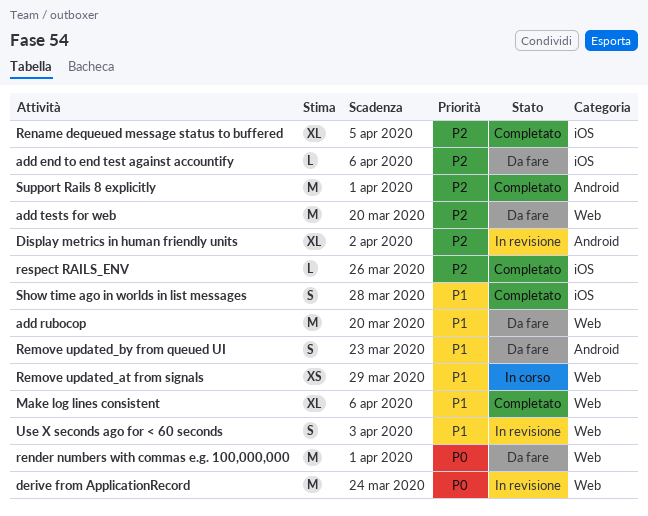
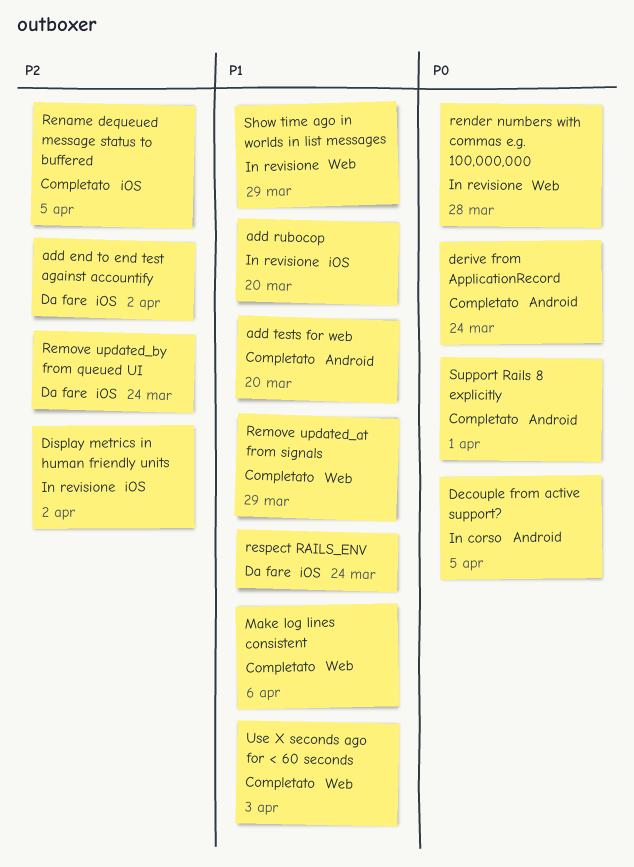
add end to end test against accountify, due: Apr 6 -> Apr 2
add rubocop, status: Da fare -> In revisione
add rubocop, label: Web -> iOS
add tests for web, status: Da fare -> Completato
add tests for web, priority: P2 -> P1
add tests for web, label: Web -> Android
Decouple from active support?: none -> present
derive from ApplicationRecord, status: In revisione -> Completato
derive from ApplicationRecord, label: Web -> Android
Display metrics in human friendly units, label: Android -> iOS
Remove updated_at from signals, status: In corso -> Completato
Remove updated_by from queued UI, priority: P1 -> P2
Remove updated_by from queued UI, label: Android -> iOS
Remove updated_by from queued UI, due: Mar 23 -> Mar 24
render numbers with commas e.g. 100,000,000, status: Da fare -> In revisione
render numbers with commas e.g. 100,000,000, due: Apr 1 -> Mar 28
respect RAILS_ENV, status: Completato -> Da fare
respect RAILS_ENV, priority: P2 -> P1
respect RAILS_ENV, due: Mar 26 -> Mar 24
Show time ago in worlds in list messages, status: Completato -> In revisione
Show time ago in worlds in list messages, label: iOS -> Web
Show time ago in worlds in list messages, due: Mar 28 -> Mar 29
Support Rails 8 explicitly, priority: P2 -> P0
Use X seconds ago for < 60 seconds, status: In revisione -> Completato

